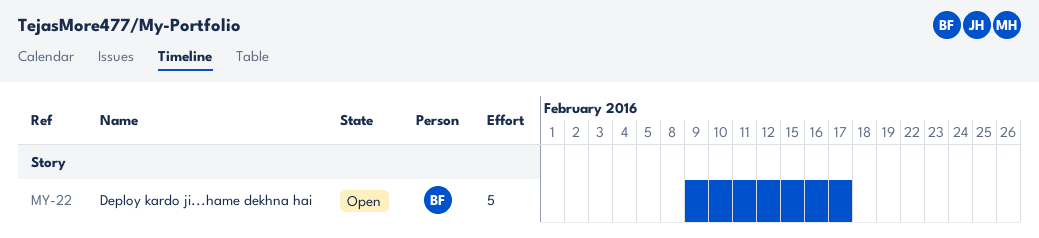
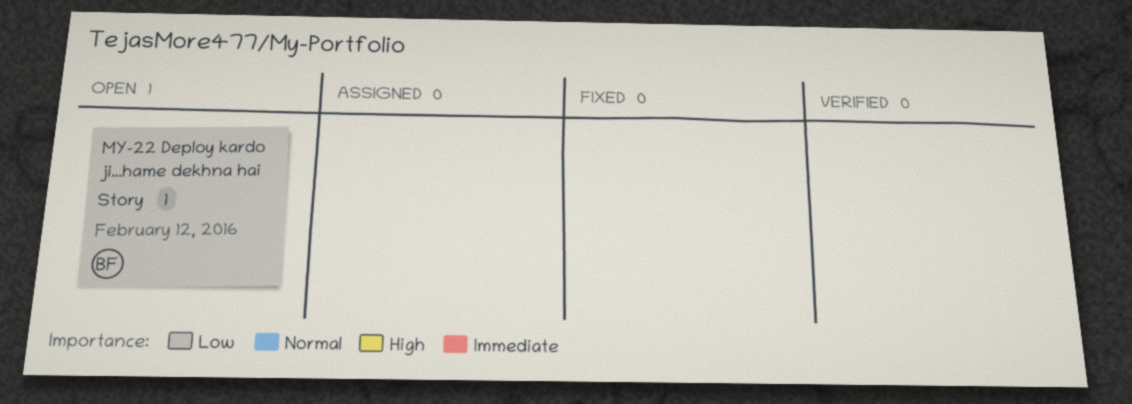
MY-22, estimate: 5 -> 1
MY-22, due: Feb 17 -> Feb 12

